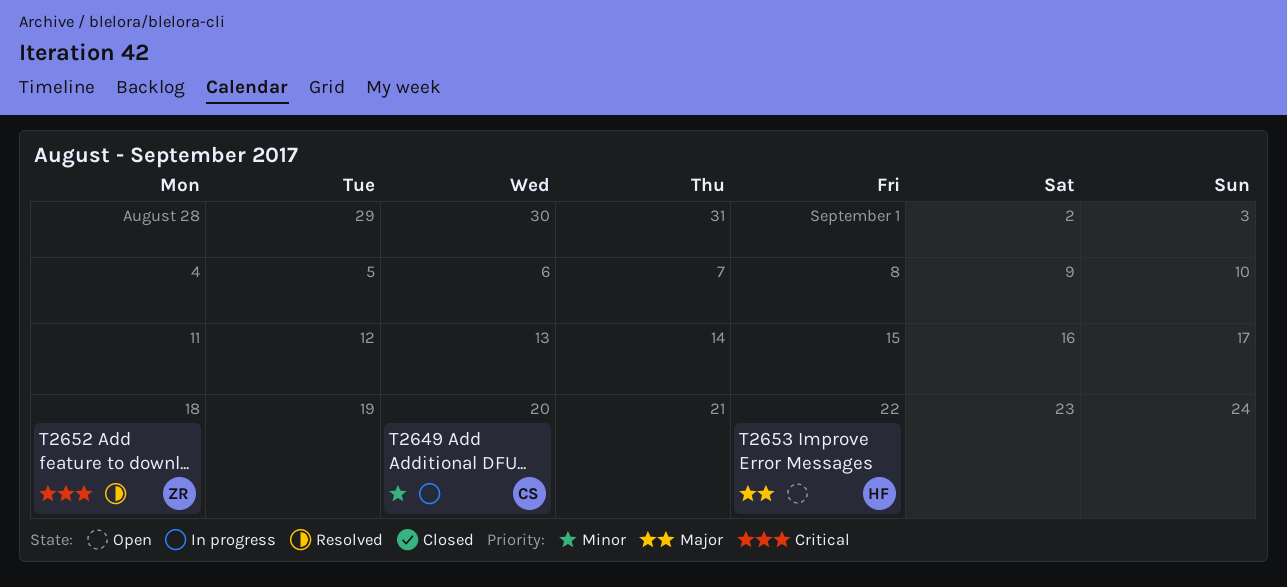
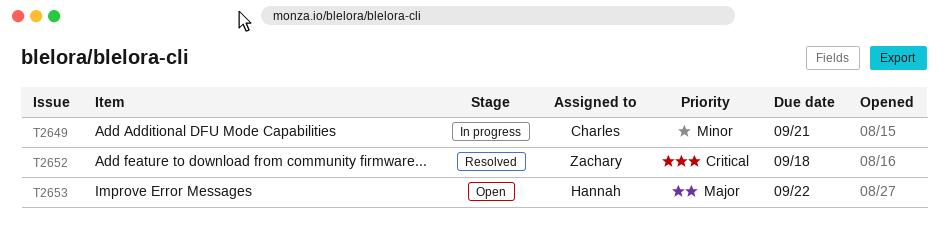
T2649, due: Sep 20 -> Sep 21

